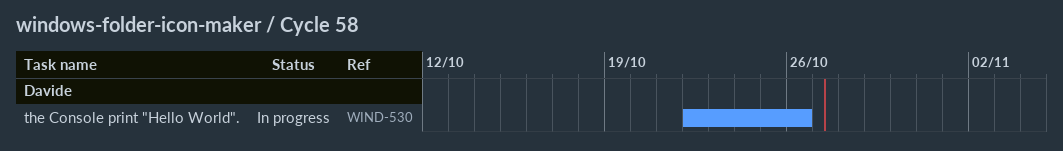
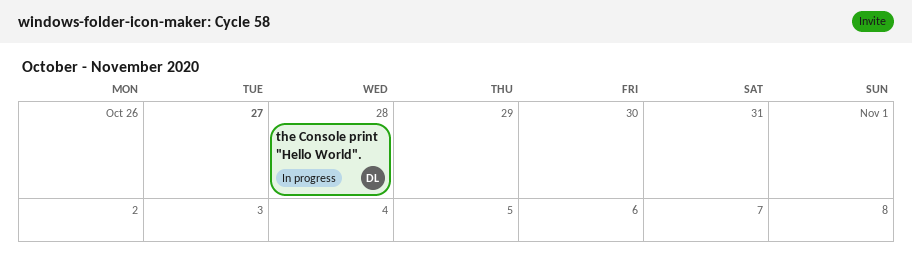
the Console print "Hello World"., due: Oct 26 -> Oct 28

